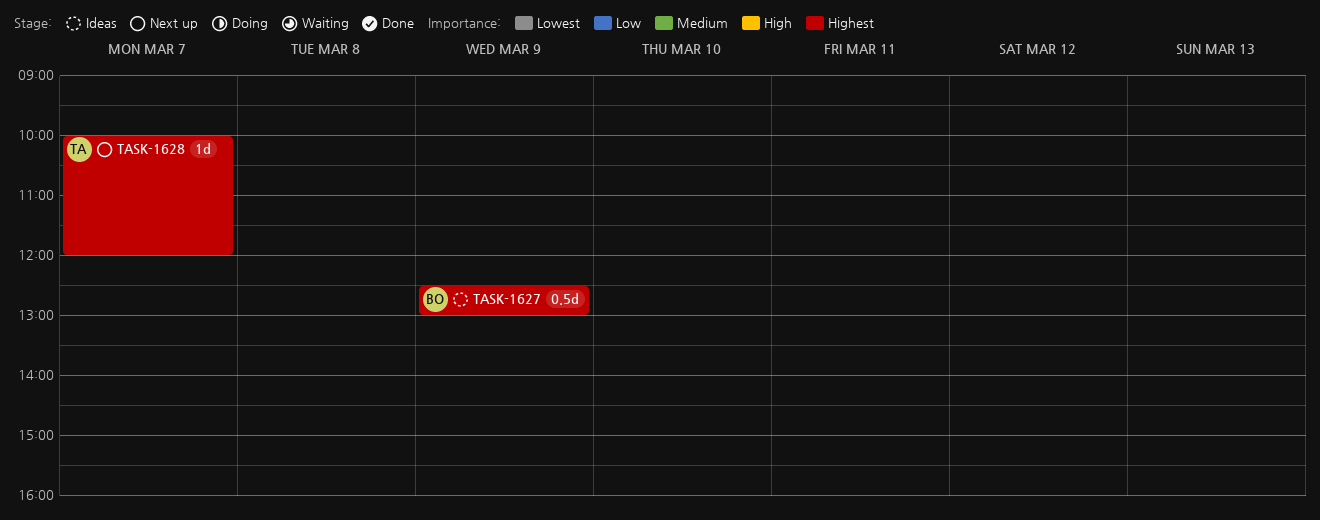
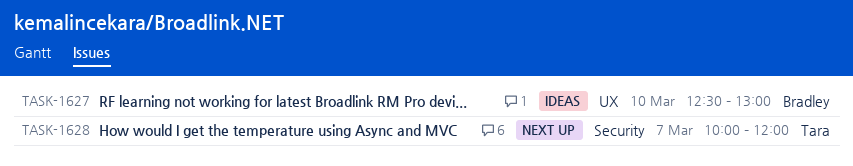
TASK-1627, day: Mar 9 -> Mar 10

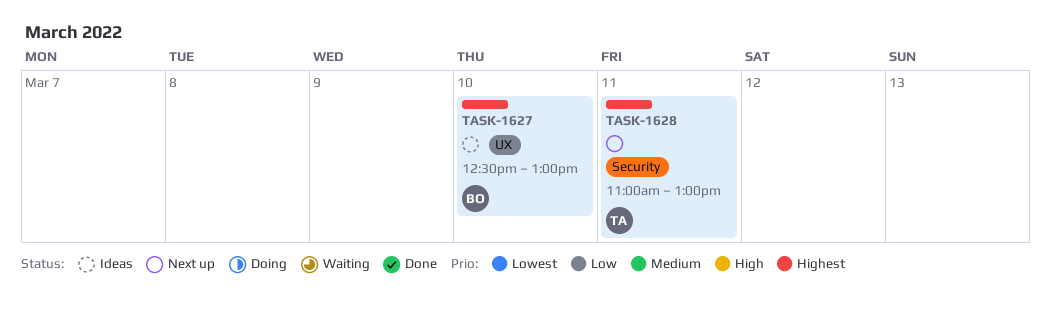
TASK-1628, day: Mar 7 -> Mar 11
TASK-1628, begins: 10:00 -> 11:00
TASK-1628, ends: 12:00 -> 13:00

